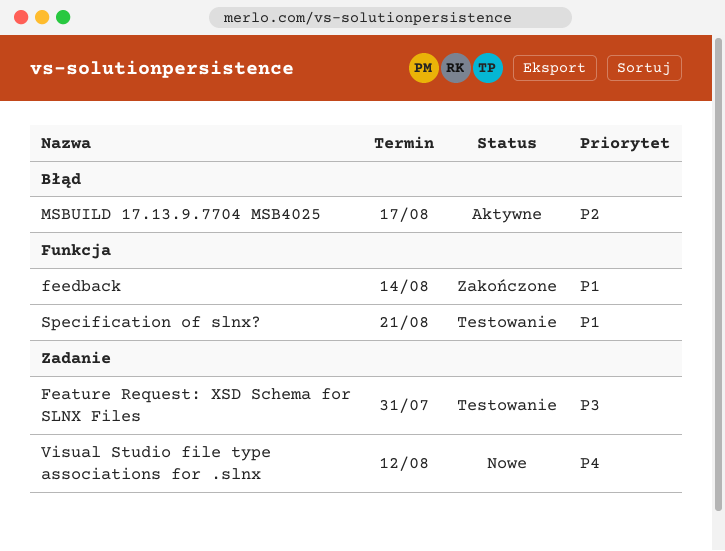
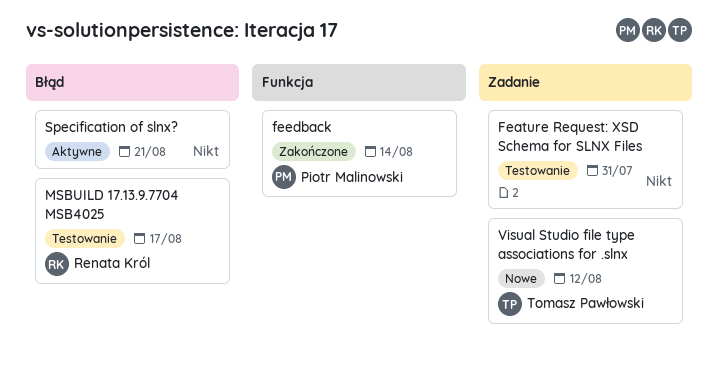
MSBUILD 17.13.9.7704 MSB4025, status: Aktywne -> Testowanie
Specification of slnx?, status: Testowanie -> Aktywne
Specification of slnx?, label: Funkcja -> Błąd

